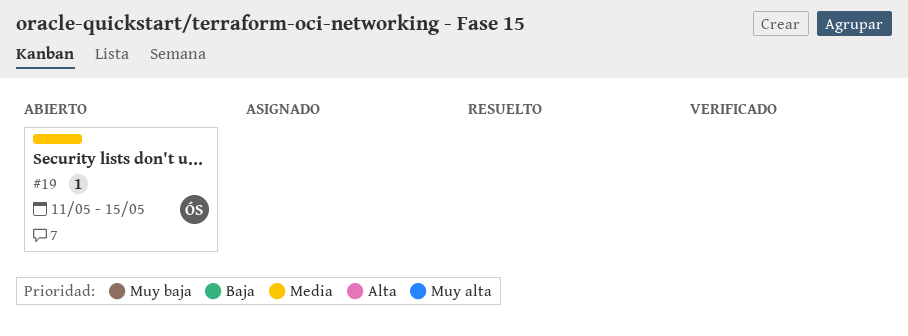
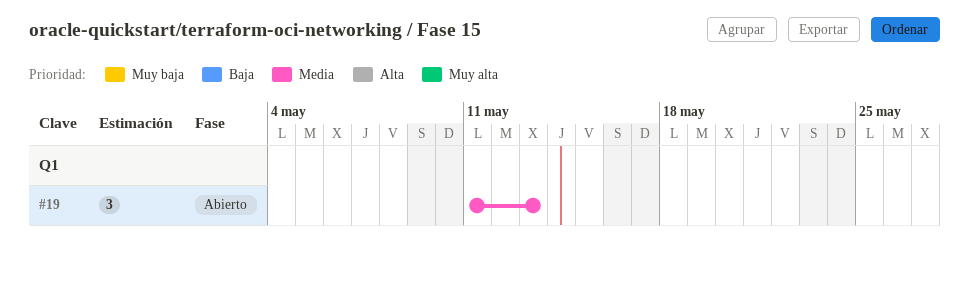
#19, estimate: 1 -> 3
#19, due: May 15 -> May 13

